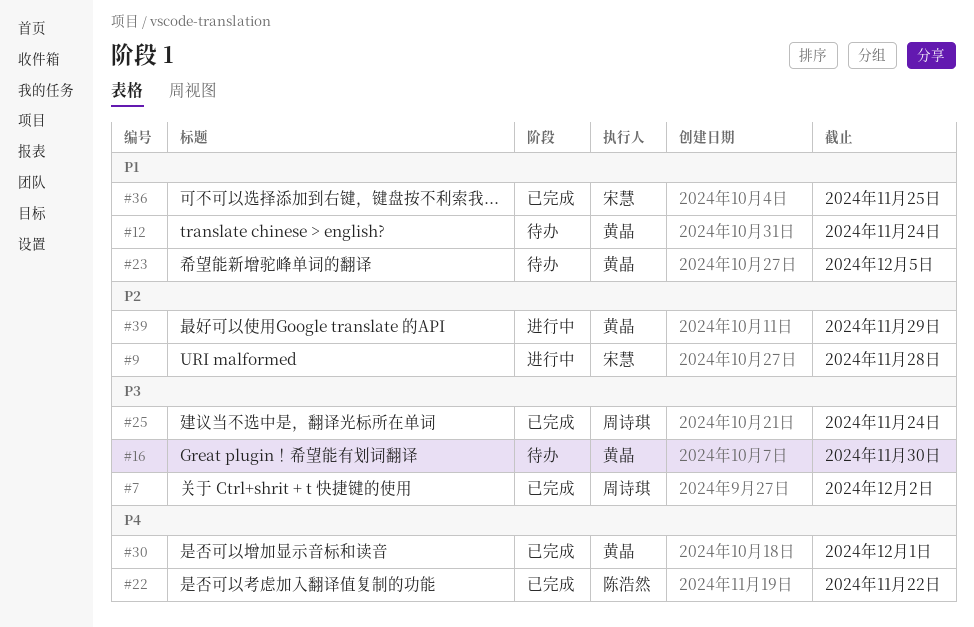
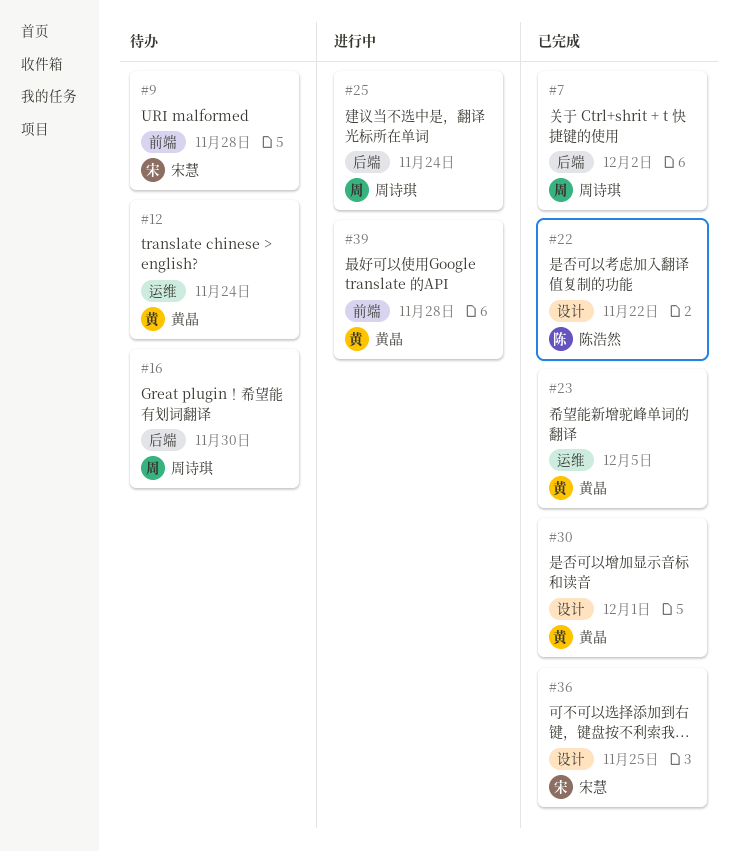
#9, status: 进行中 -> 待办
#16, owner: 黄晶 -> 周诗琪
#23, status: 待办 -> 已完成
#25, status: 已完成 -> 进行中
#39, due: Nov 29 -> Nov 28

